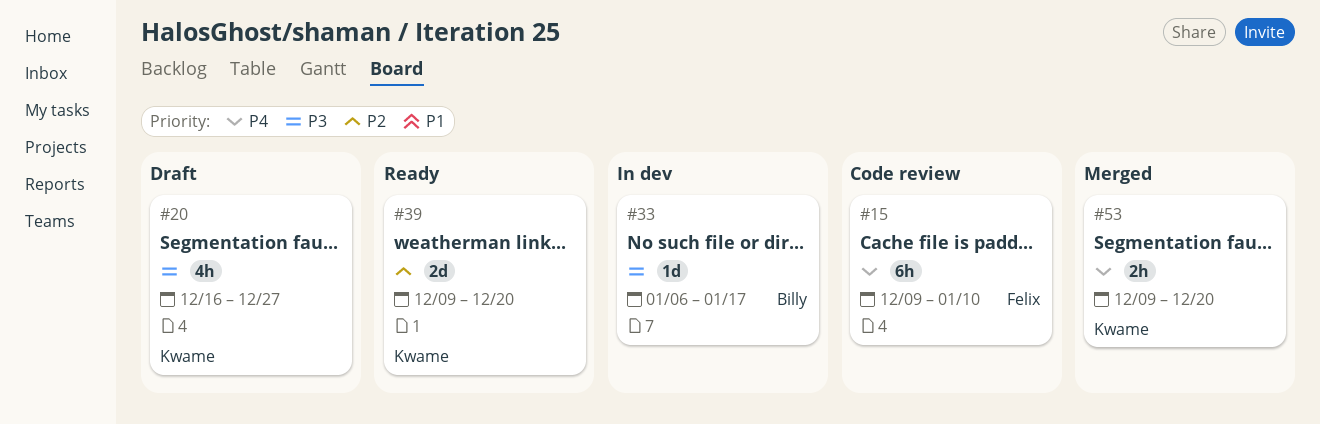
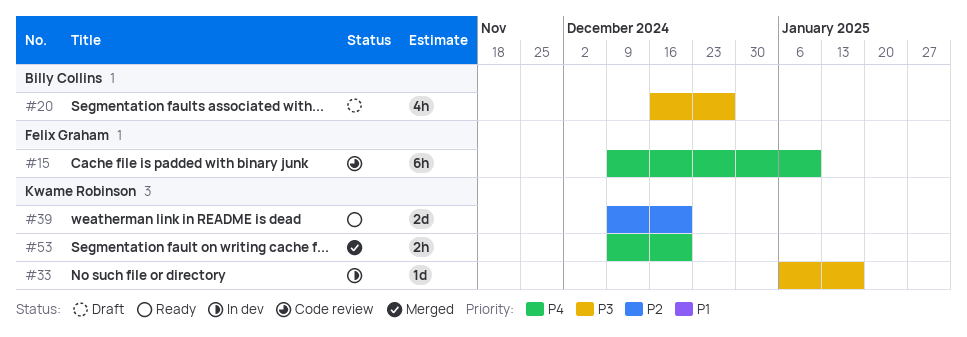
#20, owner: Kwame Robinson -> Billy Collins
#33, owner: Billy Collins -> Kwame Robinson

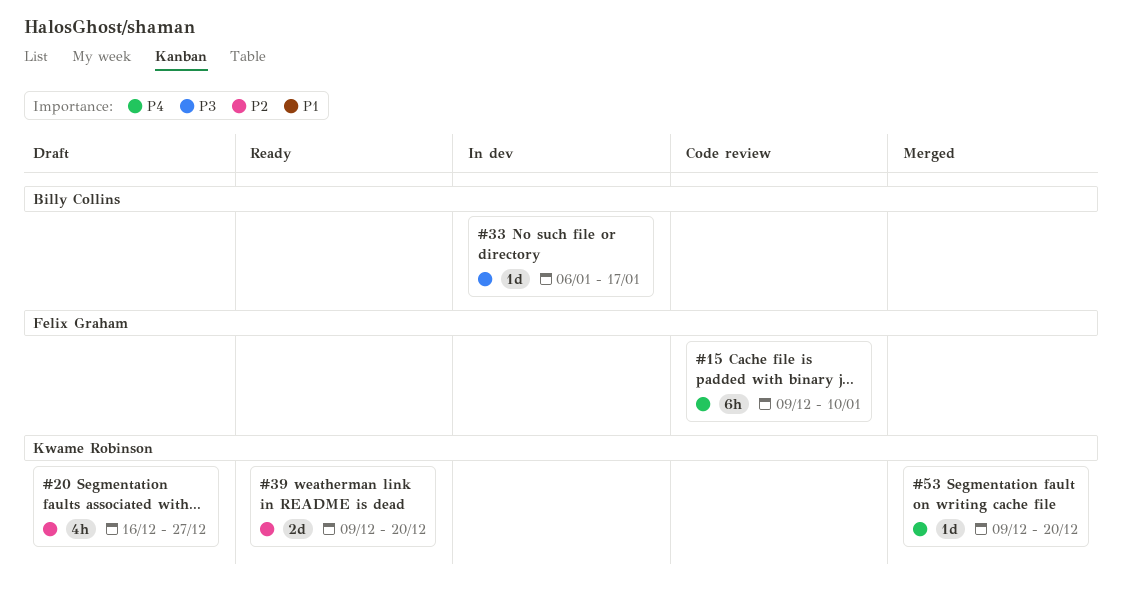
#20, owner: Billy Collins -> Kwame Robinson
#20, priority: P3 -> P2
#33, owner: Kwame Robinson -> Billy Collins
#53, estimate: 2h -> 1d

